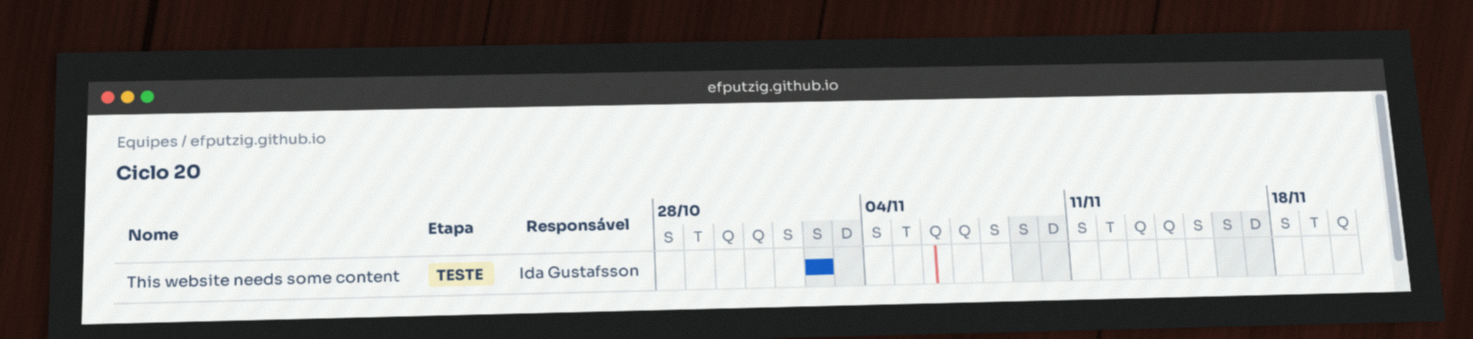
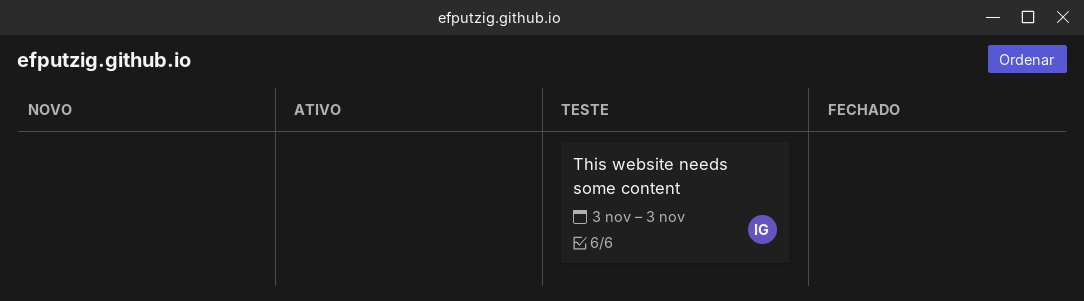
This website needs some content, start: Nov 2 -> Nov 3
This website needs some content, due: Nov 2 -> Nov 3

